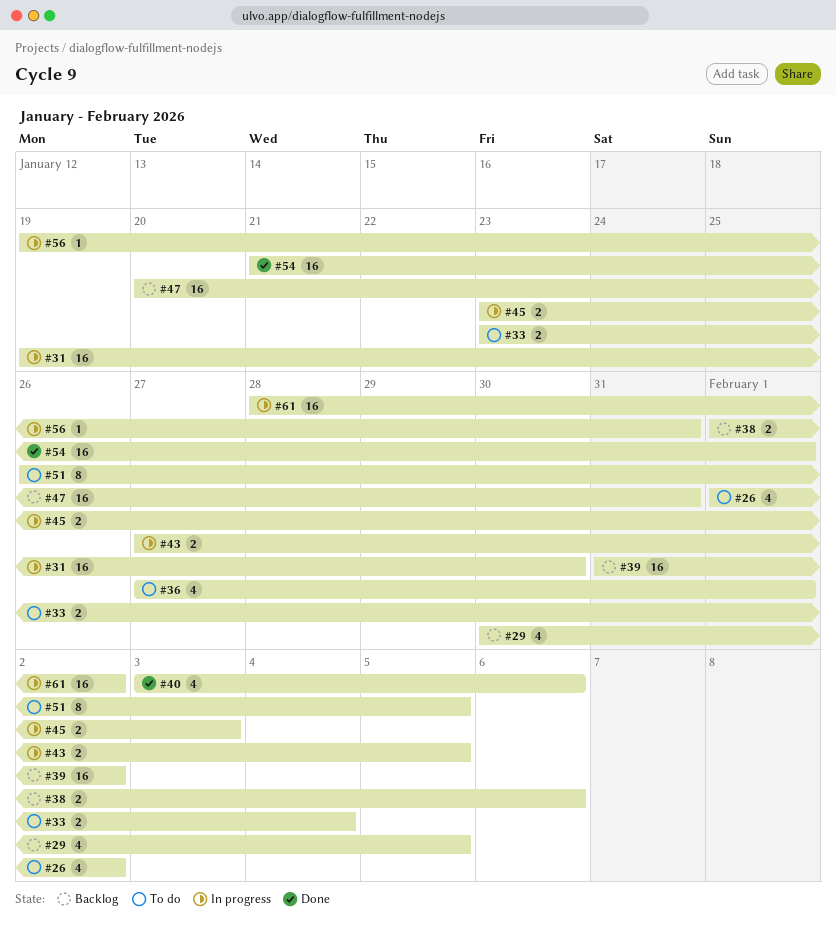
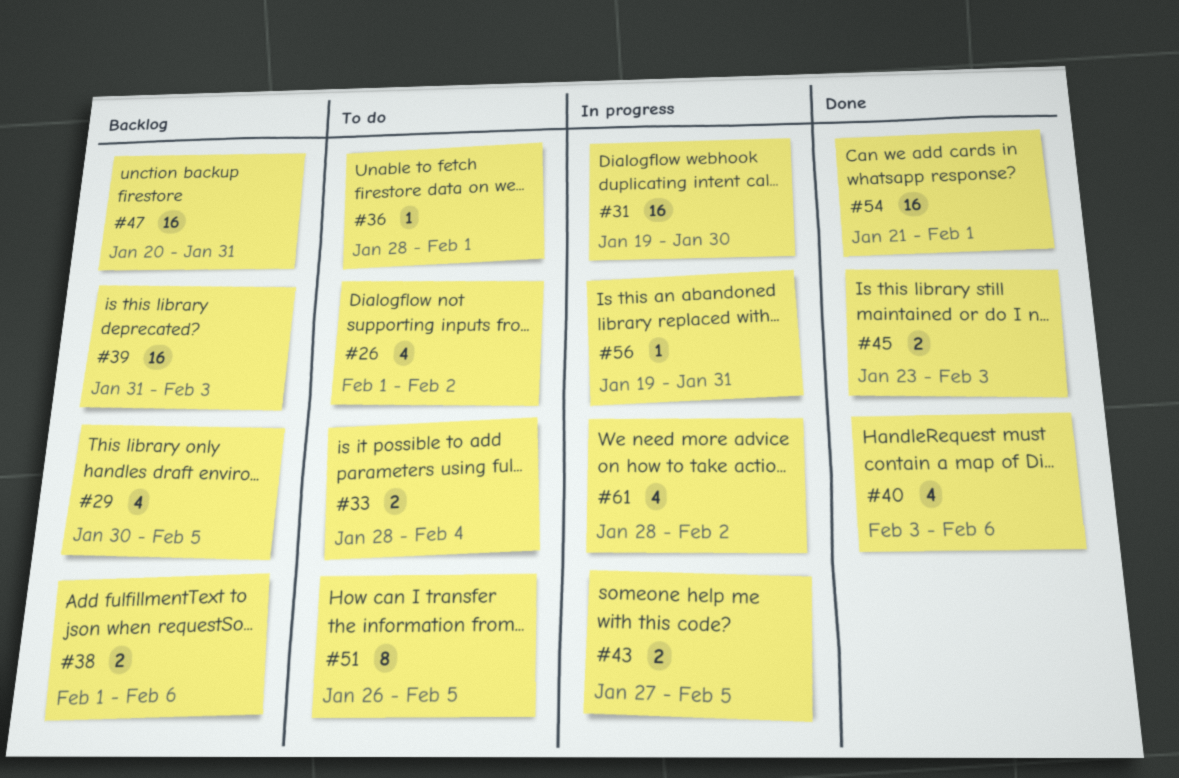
#33, start: Jan 23 -> Jan 28
#36, estimate: 4 -> 1
#36, start: Jan 27 -> Jan 28
#39, due: Feb 2 -> Feb 3
#45, status: In progress -> Done
#61, estimate: 16 -> 4

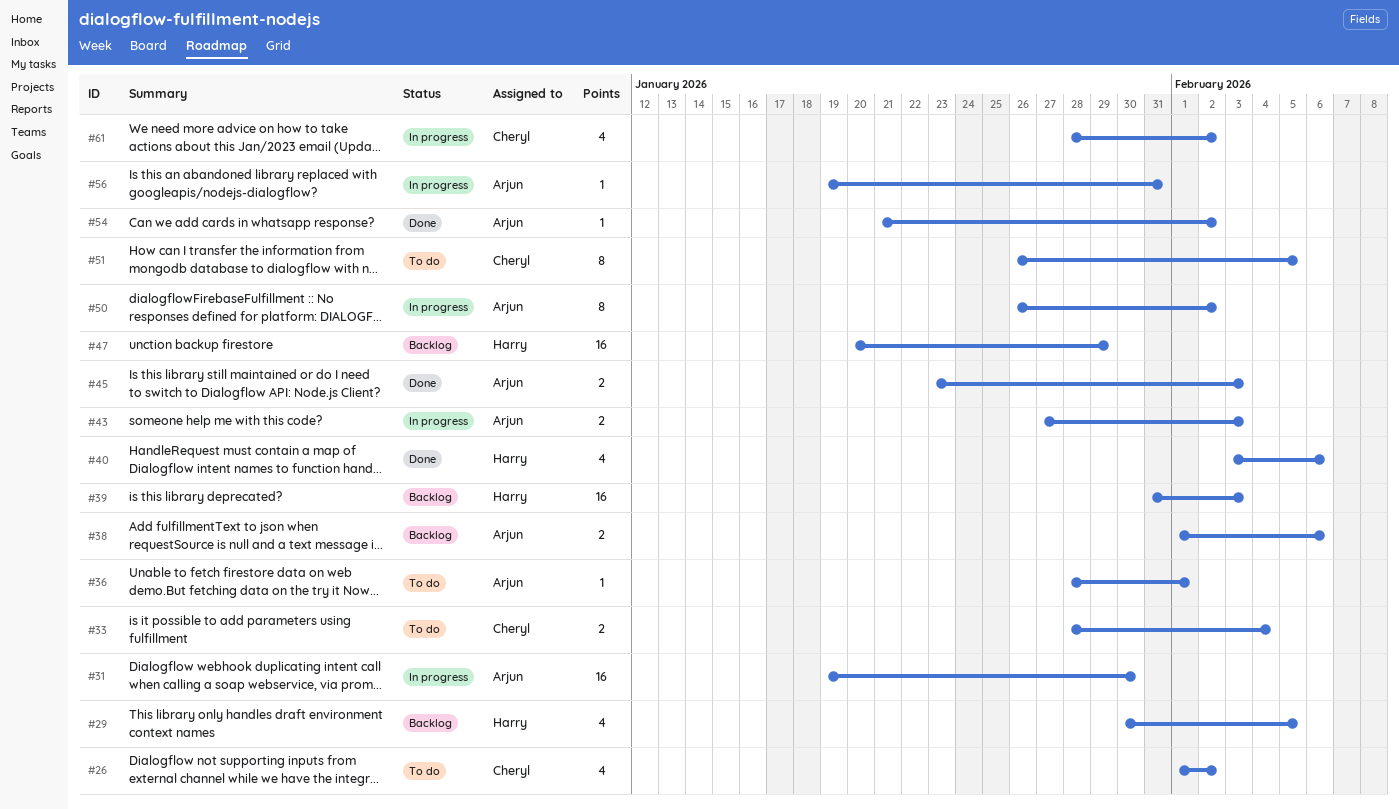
#43, due: Feb 5 -> Feb 3
#47, due: Jan 31 -> Jan 29
#50: none -> present
#54, estimate: 16 -> 1
#54, due: Feb 1 -> Feb 2

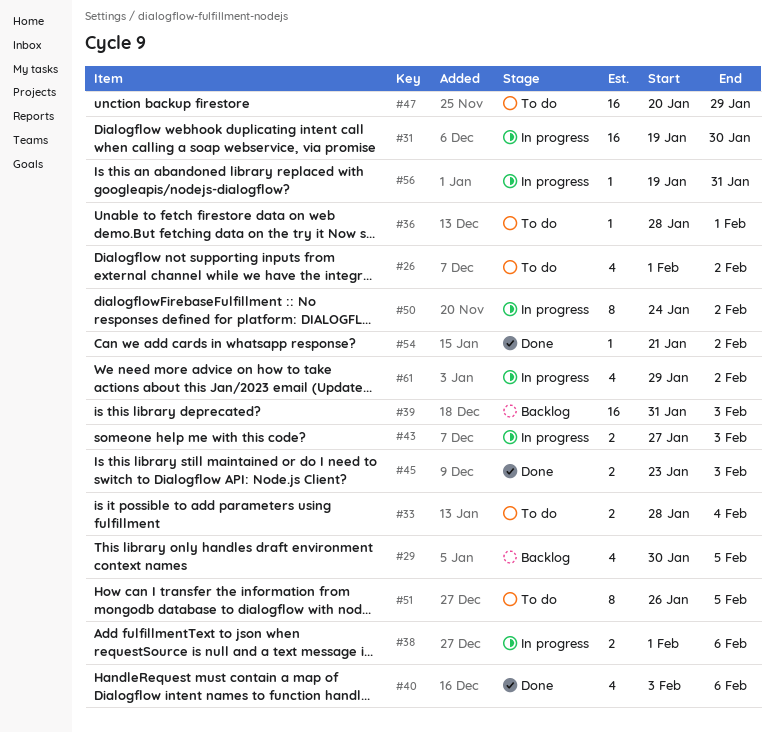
#38, status: Backlog -> In progress
#47, status: Backlog -> To do
#50, start: Jan 26 -> Jan 24
#61, start: Jan 28 -> Jan 29

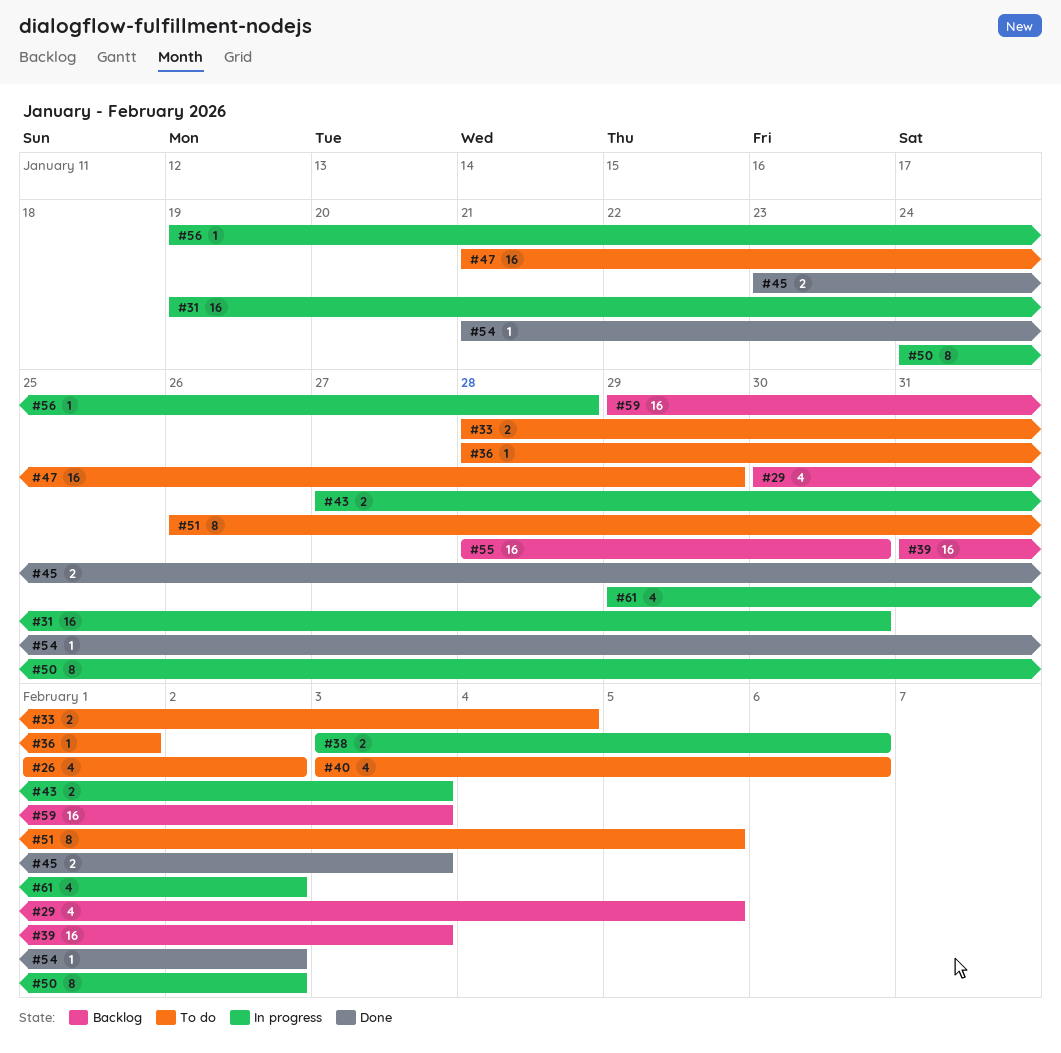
#38, start: Feb 1 -> Feb 3
#40, status: Done -> To do
#47, start: Jan 20 -> Jan 21
#55: none -> present
#56, due: Jan 31 -> Jan 28
#59: none -> present

